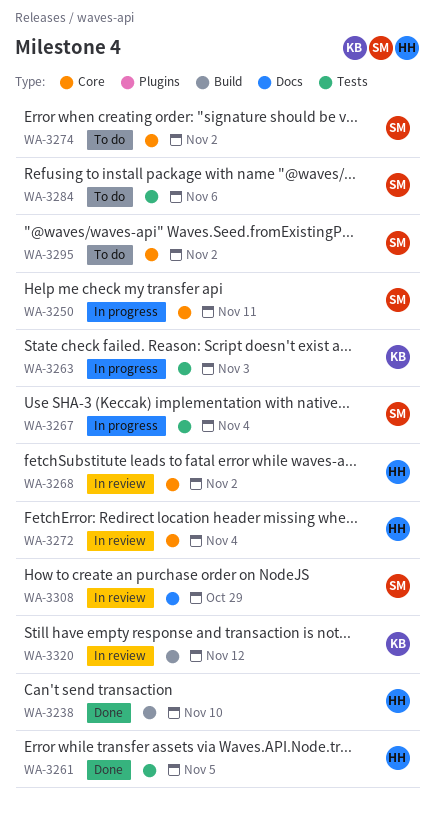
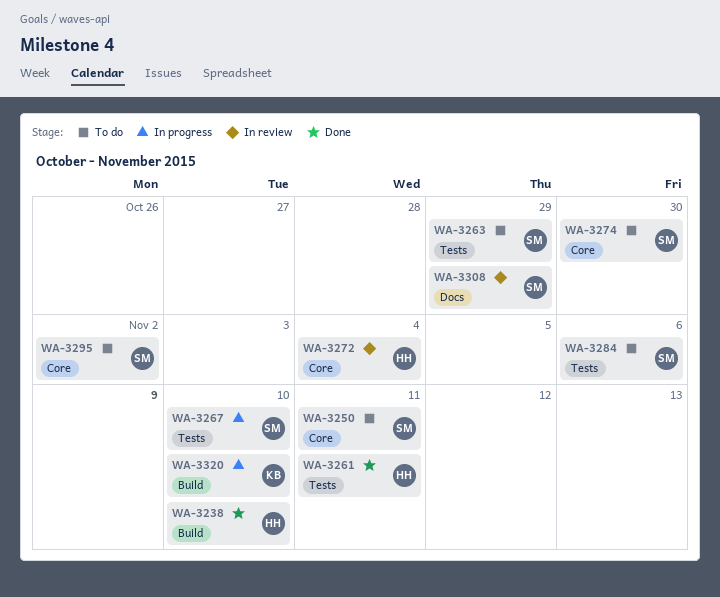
WA-3250, status: In progress -> To do
WA-3261, due: Nov 5 -> Nov 11
WA-3263, status: In progress -> To do
WA-3263, owner: KB -> SM
WA-3263, due: Nov 3 -> Oct 29
WA-3267, due: Nov 4 -> Nov 10
WA-3268: present -> none
WA-3274, due: Nov 2 -> Oct 30
WA-3320, status: In review -> In progress
WA-3320, due: Nov 12 -> Nov 10

